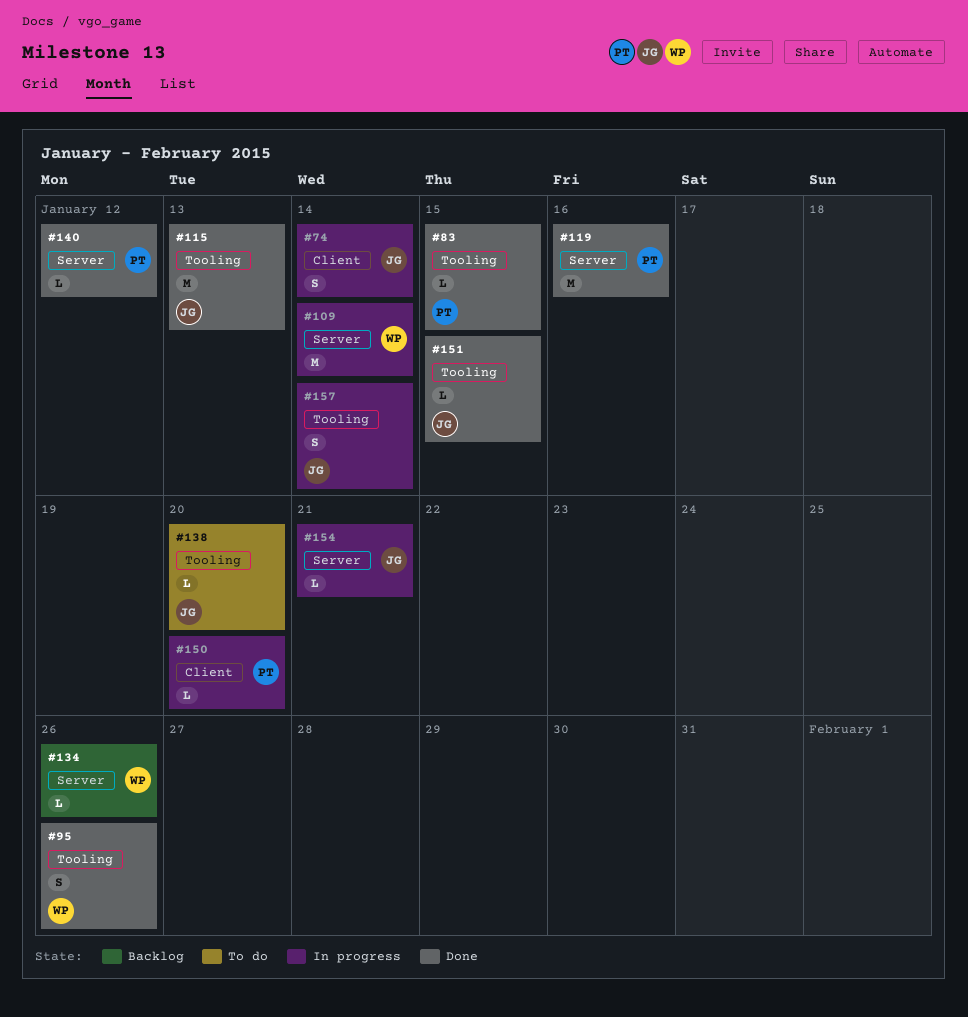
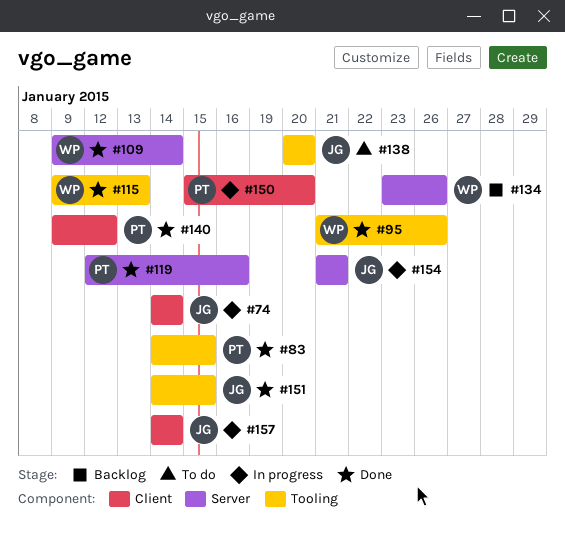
#109, status: In progress -> Done
#115, owner: JG -> WP
#140, label: Server -> Client
#157, label: Tooling -> Client

